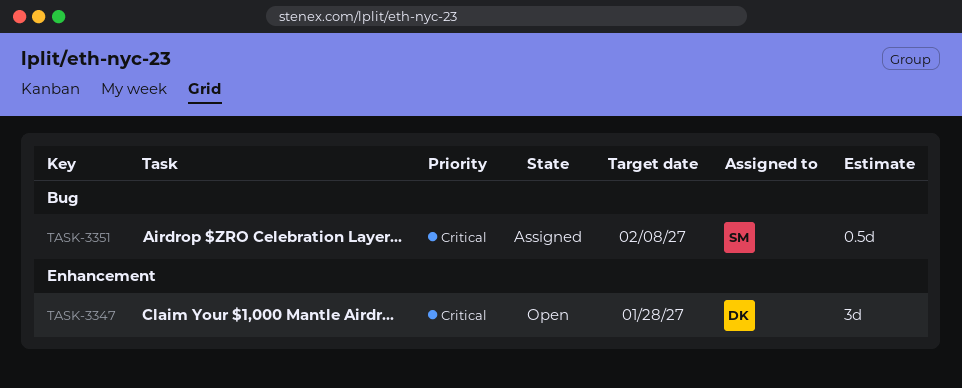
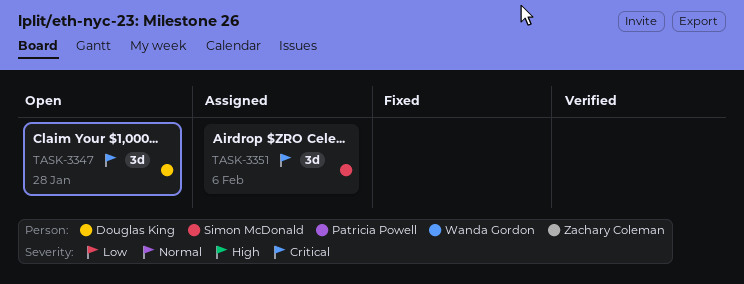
TASK-3351, estimate: 0.5d -> 3d
TASK-3351, due: Feb 8 -> Feb 6

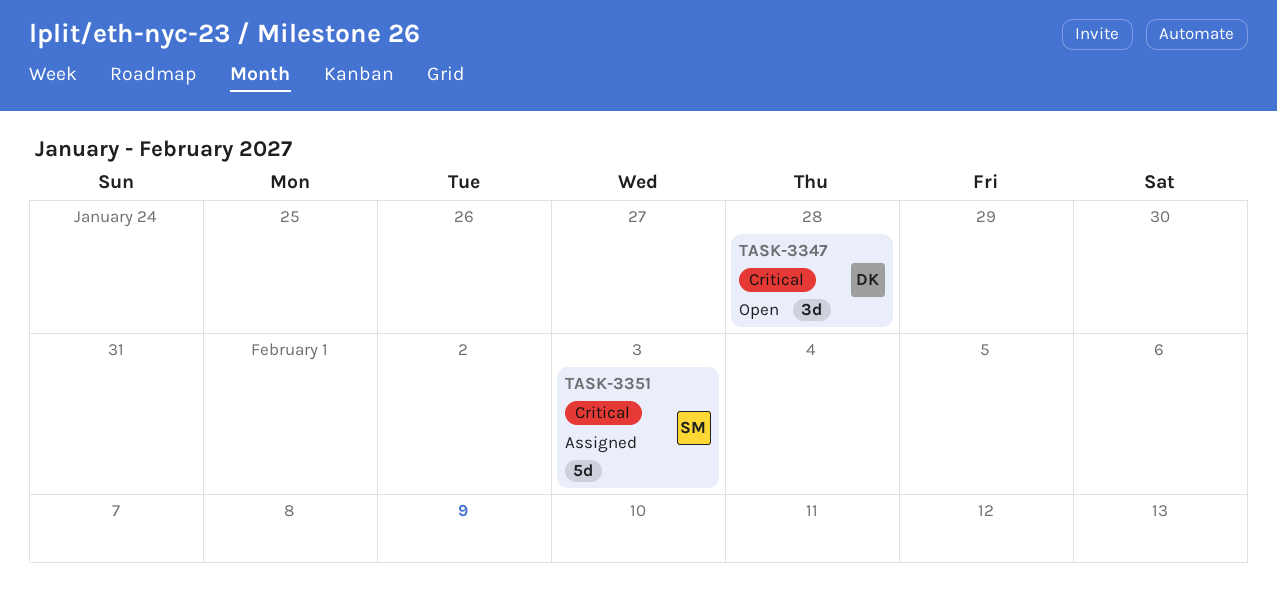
TASK-3351, estimate: 3d -> 5d
TASK-3351, due: Feb 6 -> Feb 3

